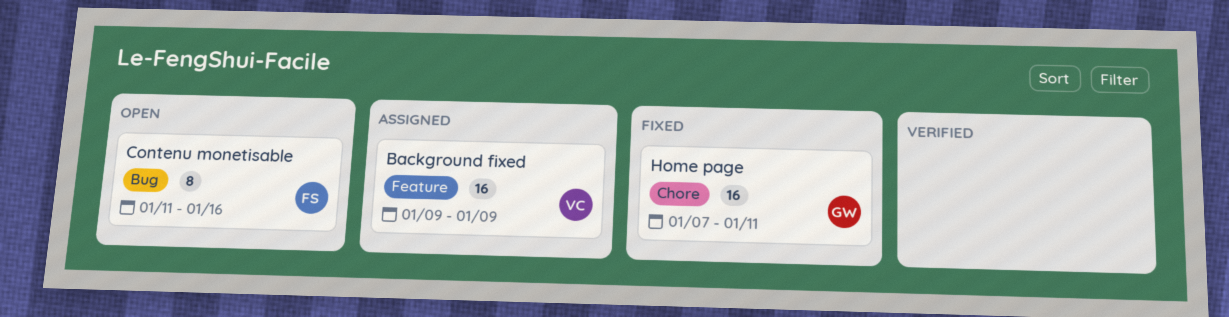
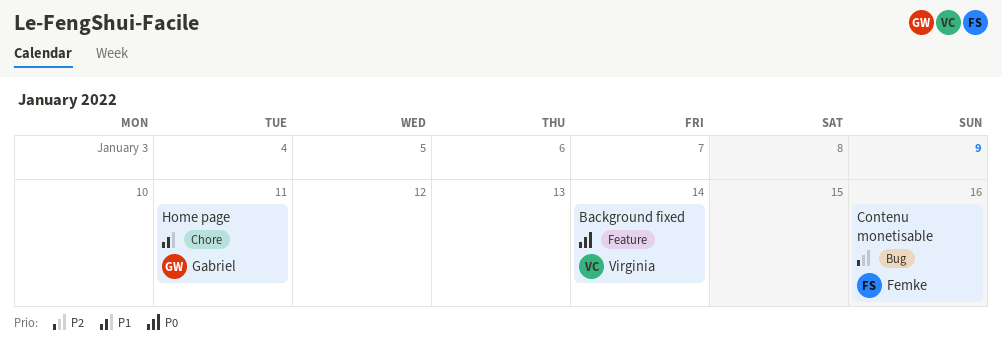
Background fixed, due: Jan 9 -> Jan 14

